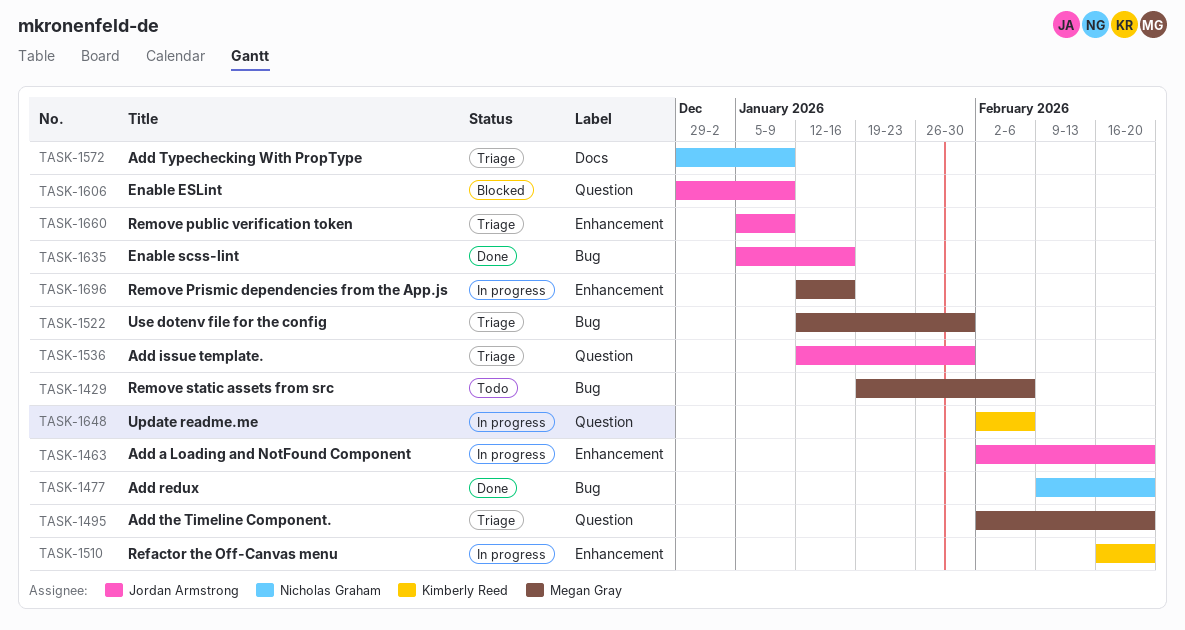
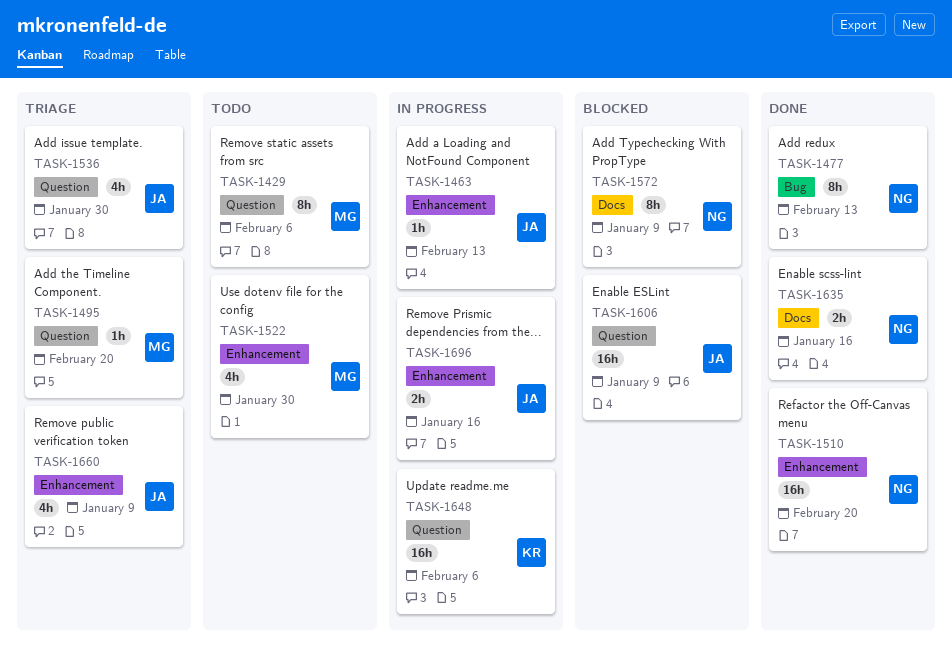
TASK-1429, label: Bug -> Question
TASK-1463, due: Feb 20 -> Feb 13
TASK-1477, due: Feb 20 -> Feb 13
TASK-1510, status: In progress -> Done
TASK-1510, owner: Kimberly Reed -> Nicholas Graham
TASK-1522, status: Triage -> Todo
TASK-1522, label: Bug -> Enhancement
TASK-1572, status: Triage -> Blocked
TASK-1635, owner: Jordan Armstrong -> Nicholas Graham
TASK-1635, label: Bug -> Docs
TASK-1696, owner: Megan Gray -> Jordan Armstrong

